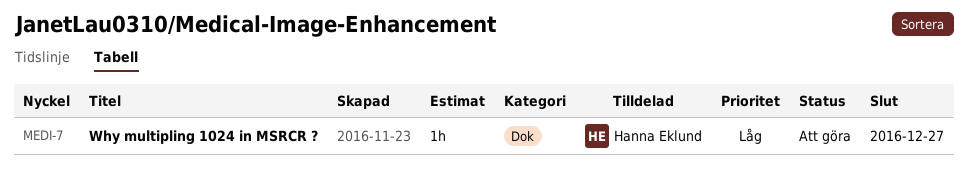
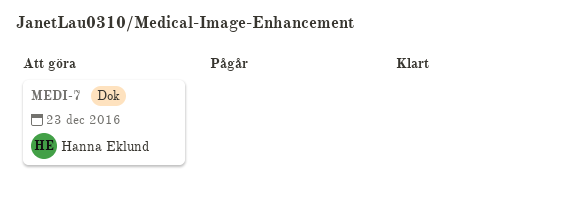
MEDI-7, due: Dec 27 -> Dec 23

